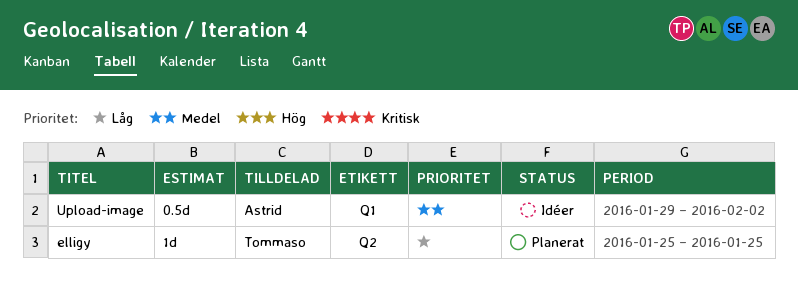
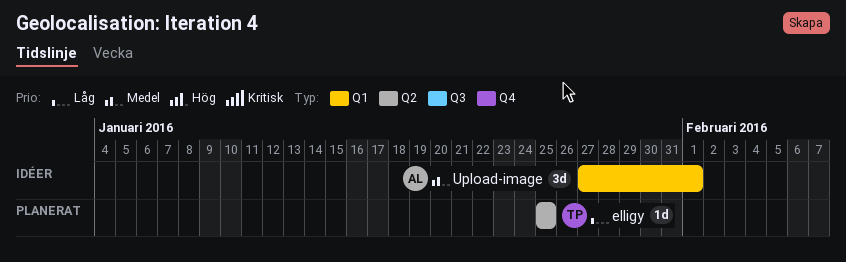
Upload-image, estimate: 0.5d -> 3d
Upload-image, start: Jan 29 -> Jan 27
Upload-image, due: Feb 2 -> Feb 1

